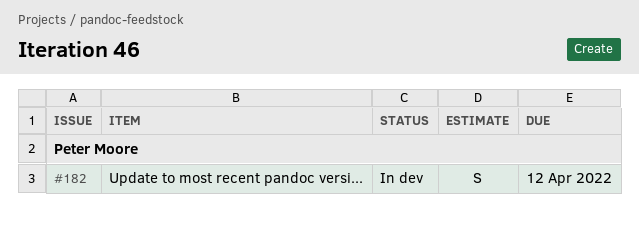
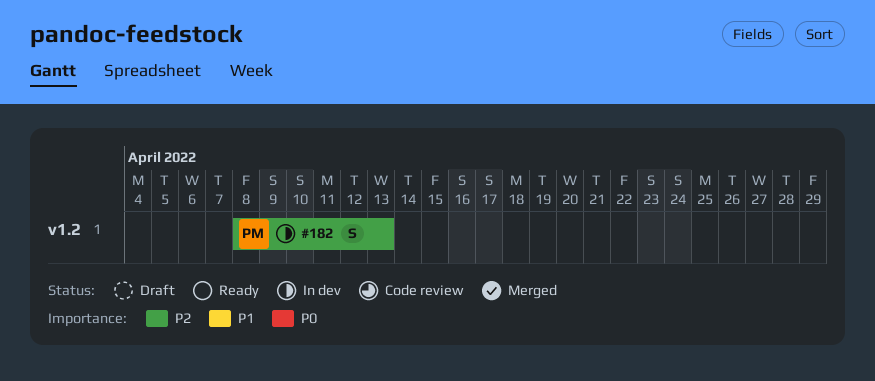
#182, due: Apr 12 -> Apr 13

